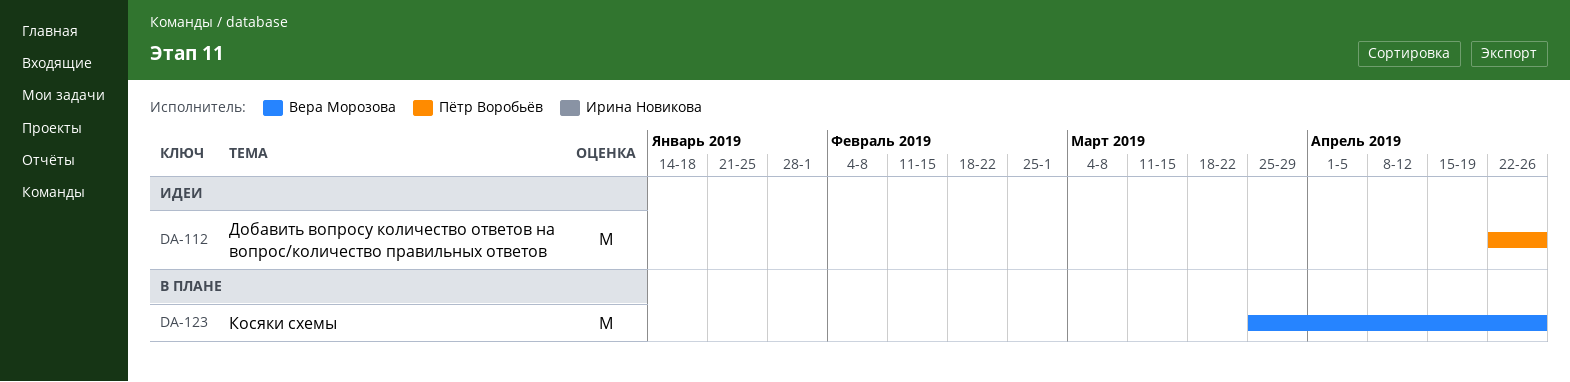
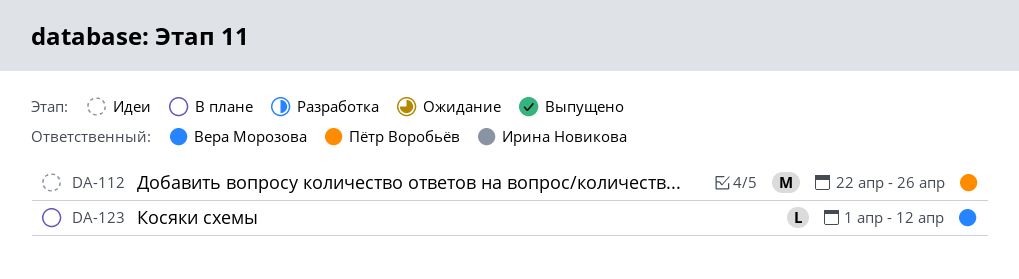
DA-123, estimate: M -> L
DA-123, start: Mar 25 -> Apr 1
DA-123, due: Apr 26 -> Apr 12

